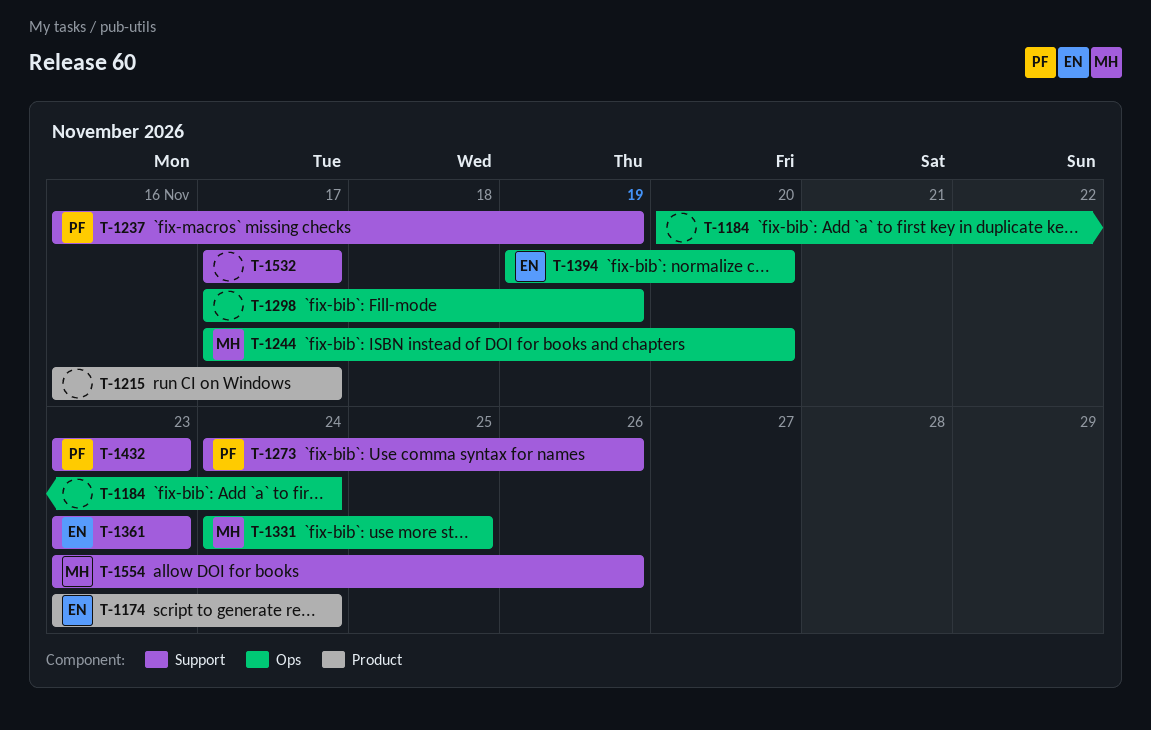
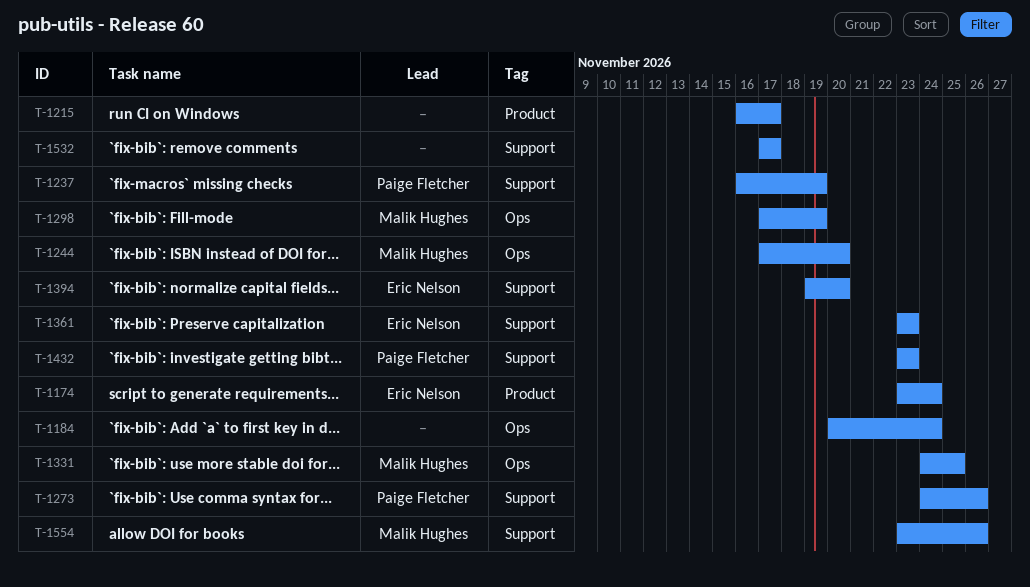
T-1298, owner: none -> Malik Hughes
T-1394, label: Ops -> Support

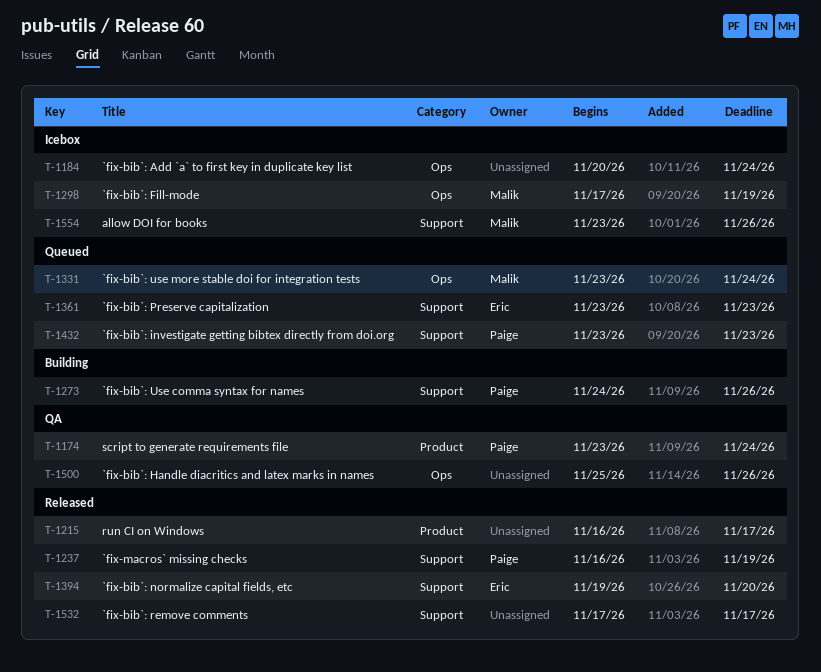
T-1174, owner: Eric Nelson -> Paige Fletcher
T-1244: present -> none
T-1331, start: Nov 24 -> Nov 23
T-1331, due: Nov 25 -> Nov 24
T-1500: none -> present

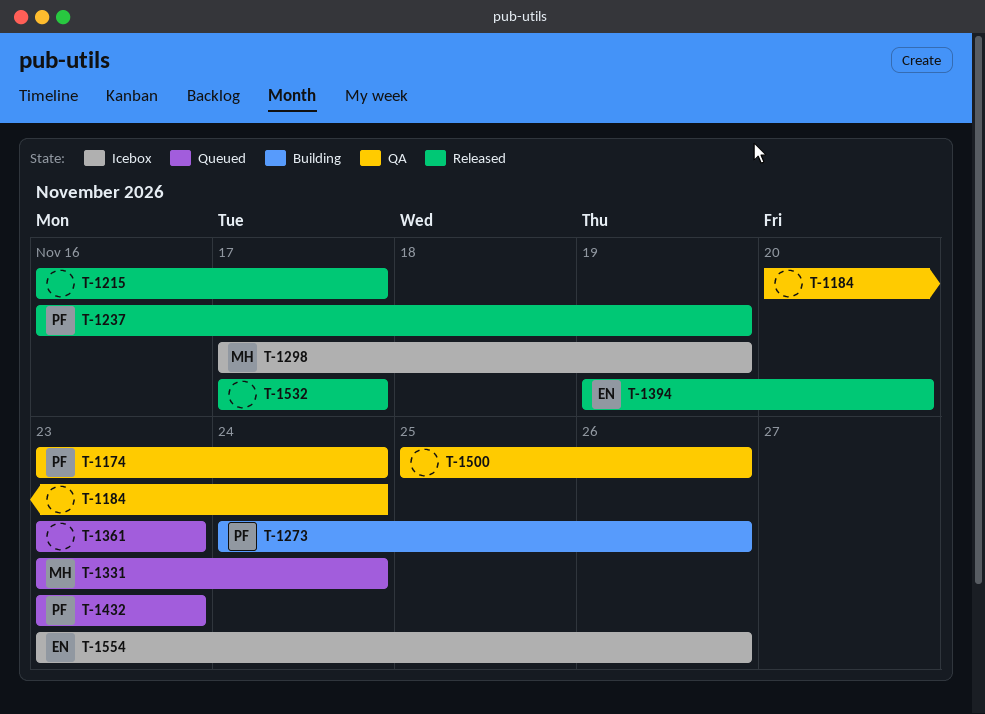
T-1184, status: Icebox -> QA
T-1361, owner: Eric -> none
T-1554, owner: Malik -> Eric

